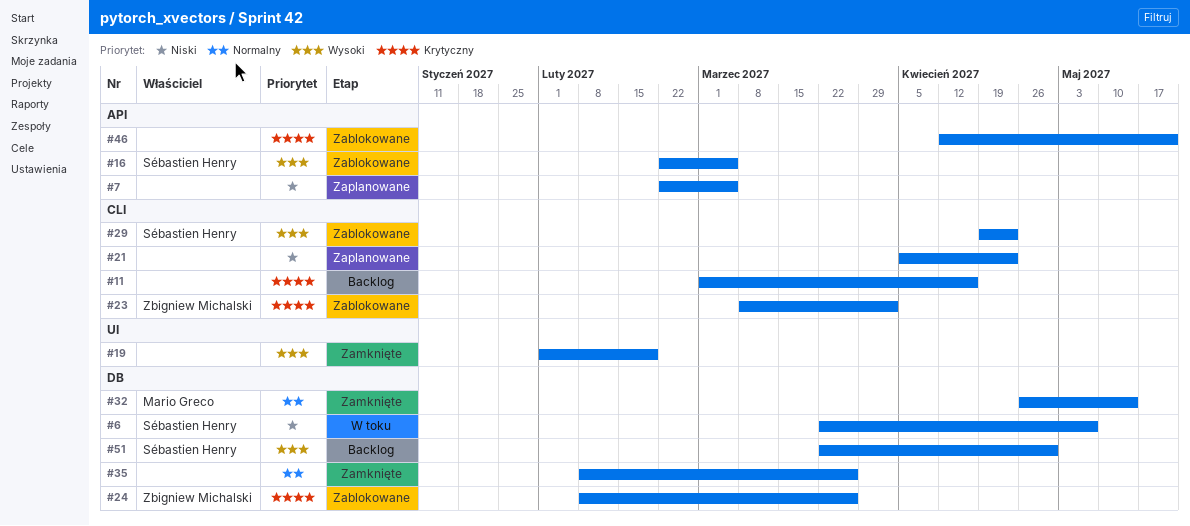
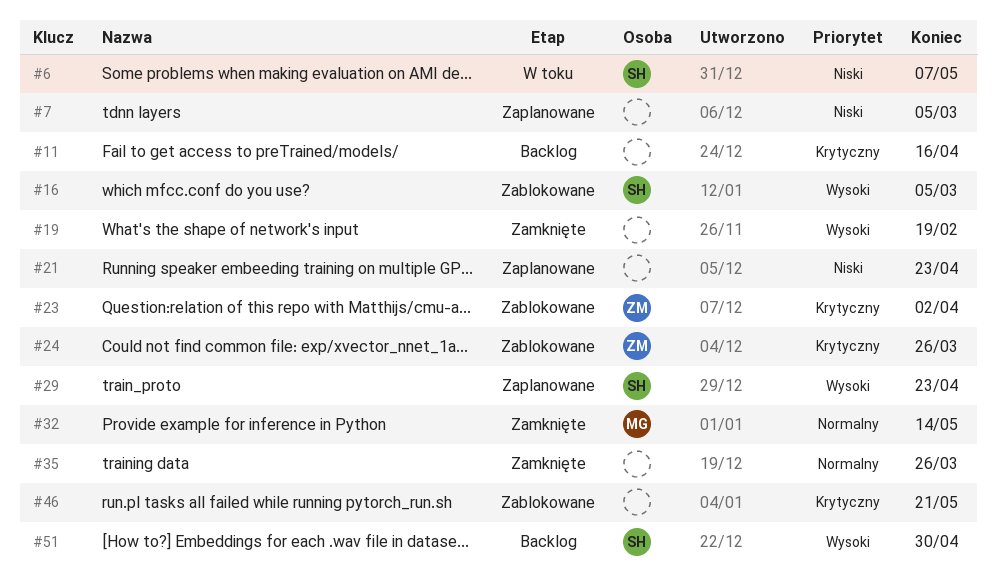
#29, status: Zablokowane -> Zaplanowane

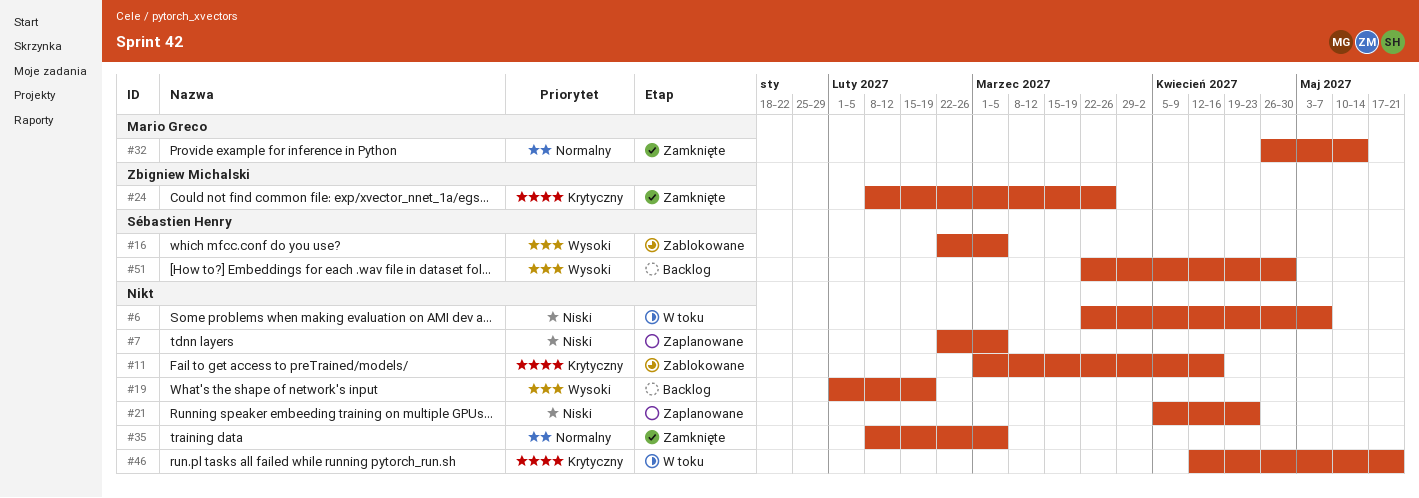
#6, owner: Sébastien Henry -> none
#11, status: Backlog -> Zablokowane
#19, status: Zamknięte -> Backlog
#23: present -> none
#24, status: Zablokowane -> Zamknięte
#29: present -> none
#35, due: Mar 26 -> Mar 5
#46, status: Zablokowane -> W toku

